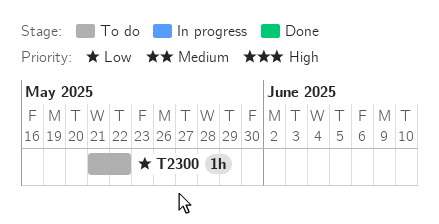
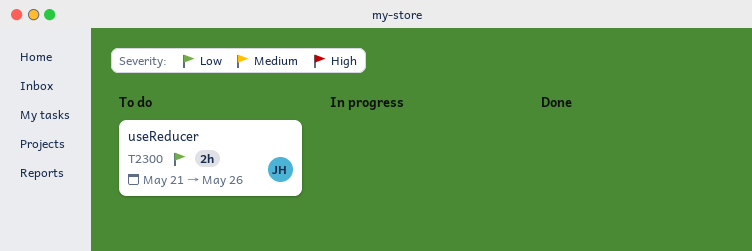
T2300, estimate: 1h -> 2h
T2300, due: May 22 -> May 26

